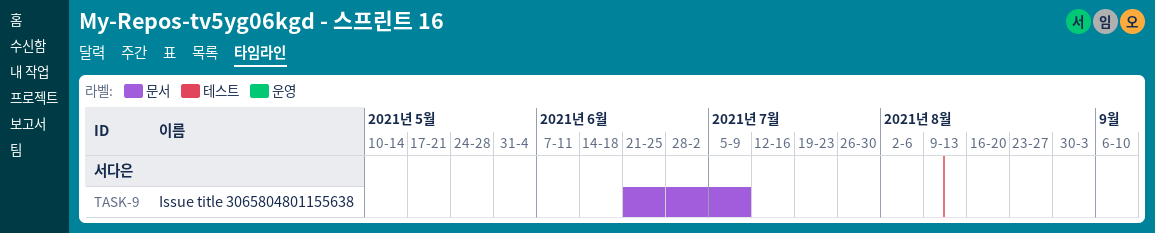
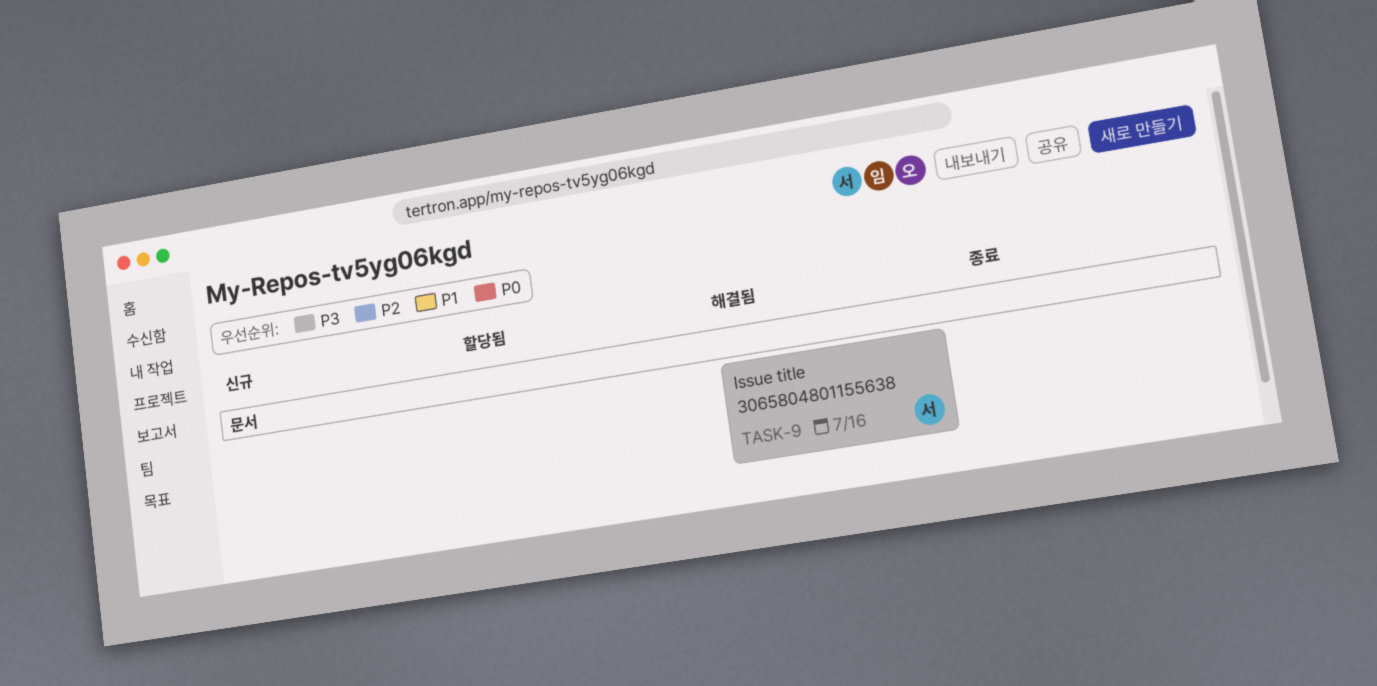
TASK-9, due: Jul 9 -> Jul 16

